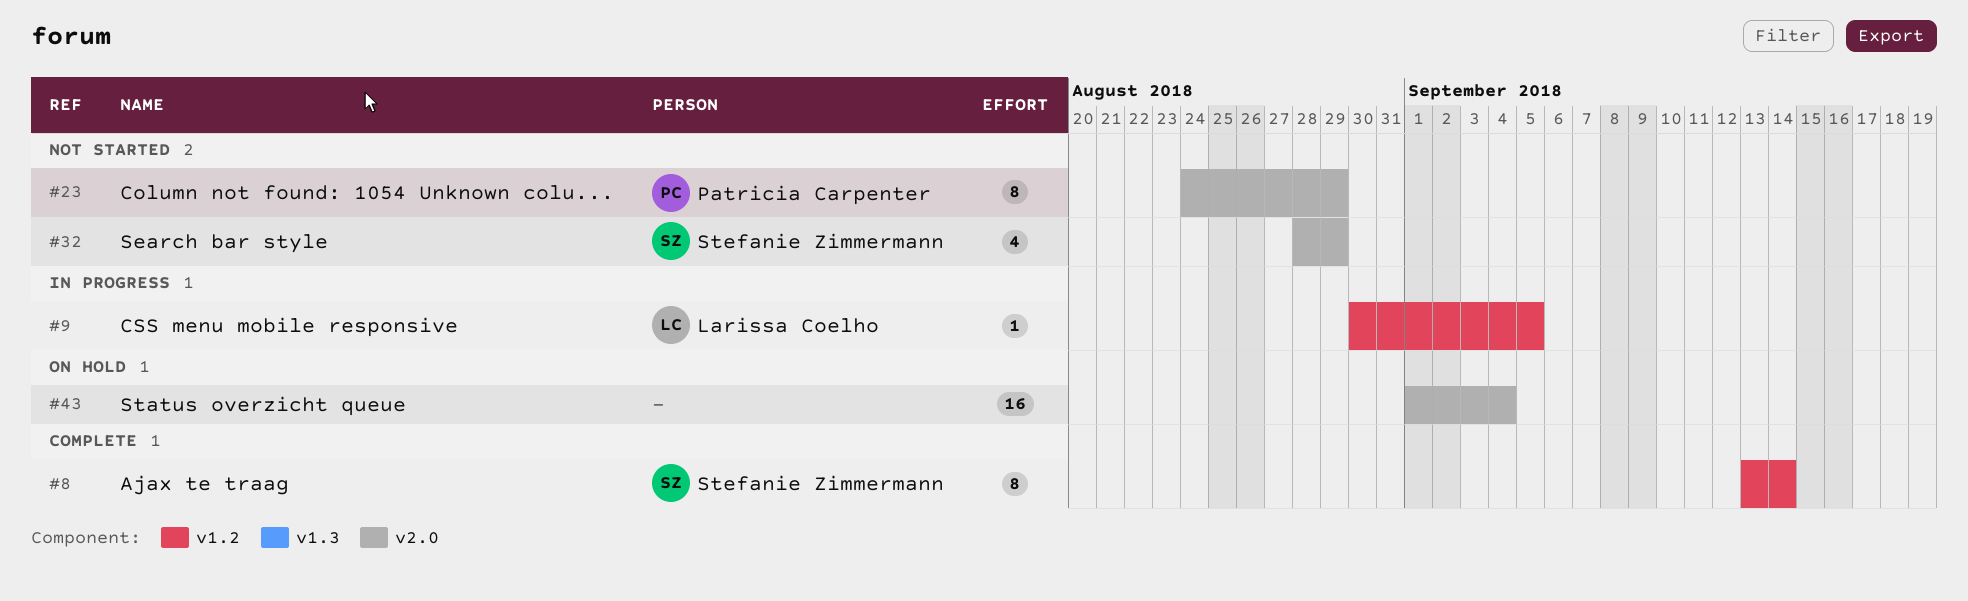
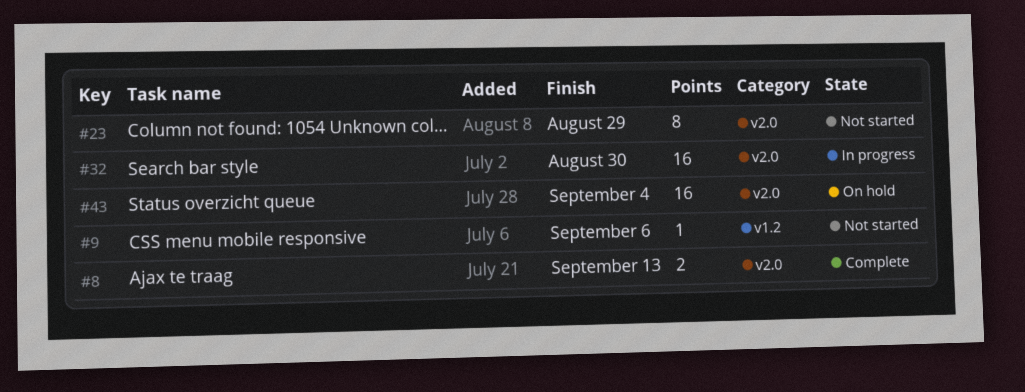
#8, label: v1.2 -> v2.0
#8, estimate: 8 -> 2
#8, due: Sep 14 -> Sep 13
#9, status: In progress -> Not started
#9, due: Sep 5 -> Sep 6
#32, status: Not started -> In progress
#32, estimate: 4 -> 16
#32, due: Aug 29 -> Aug 30

